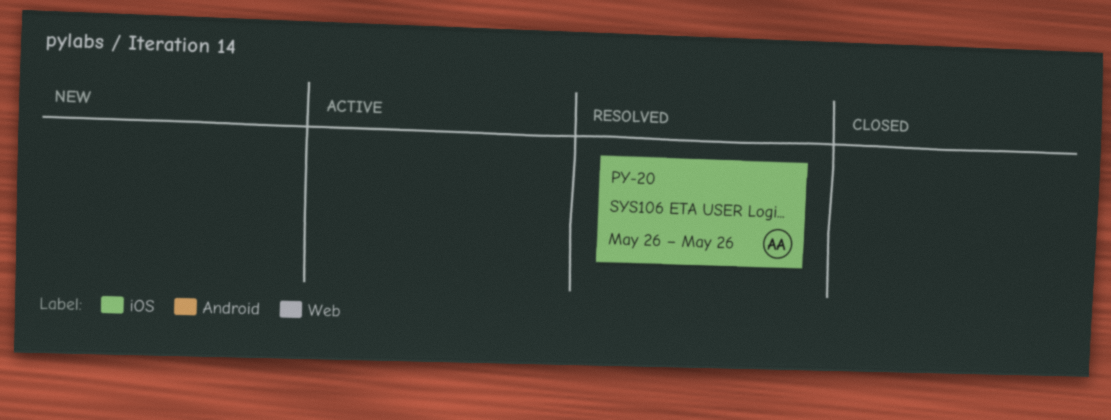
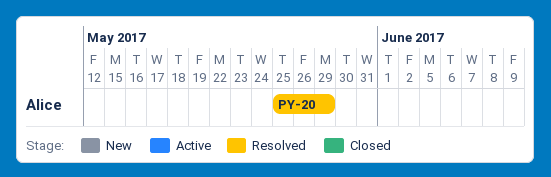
PY-20, start: May 26 -> May 25
PY-20, due: May 26 -> May 29

